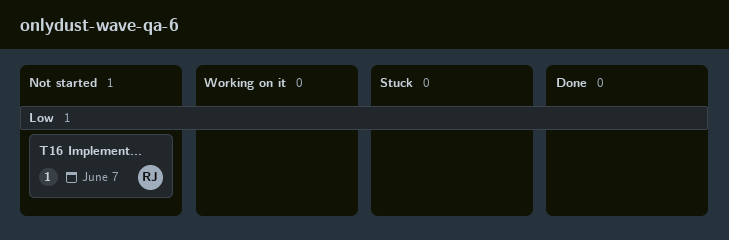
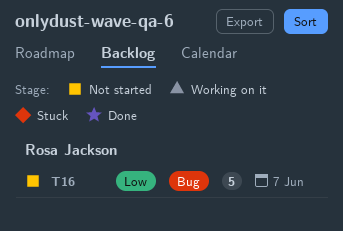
T16, estimate: 1 -> 5

